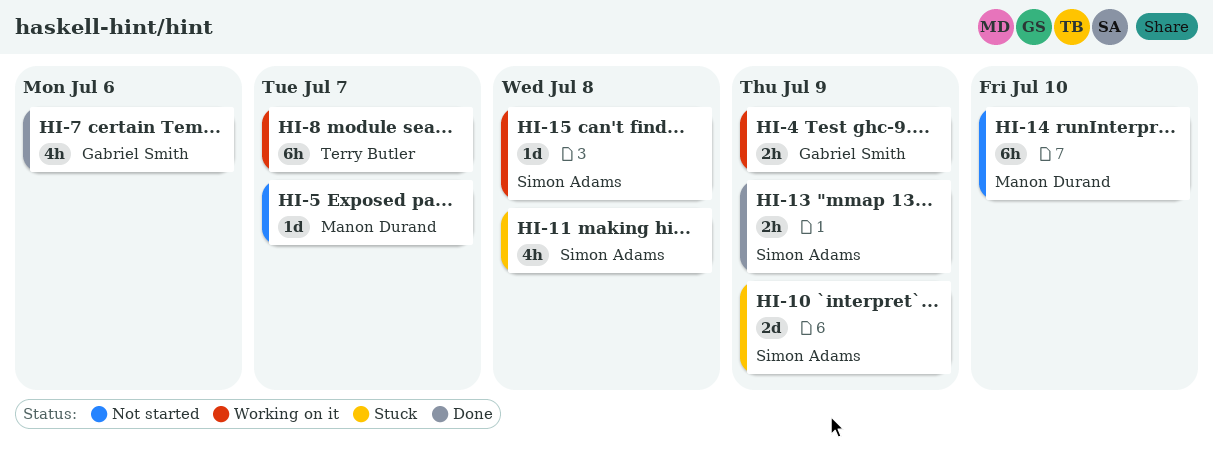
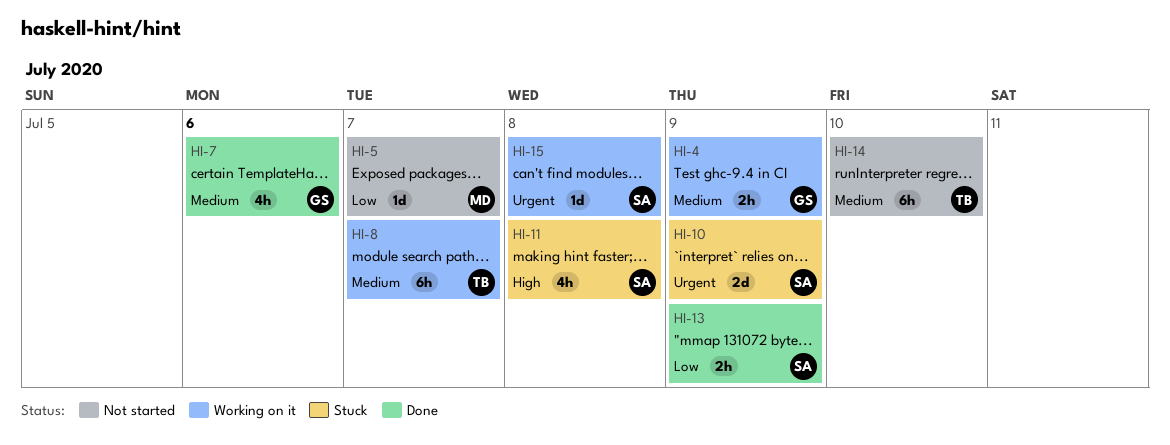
HI-14, owner: Manon Durand -> Terry Butler

